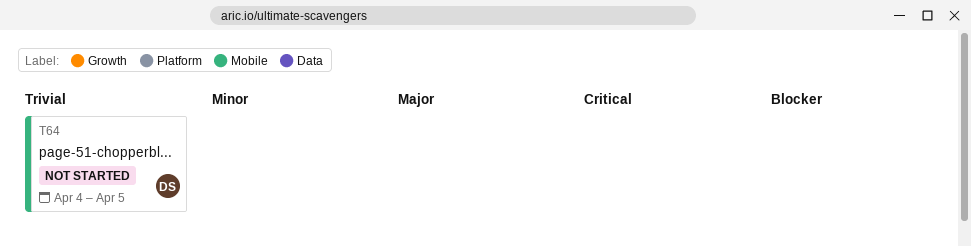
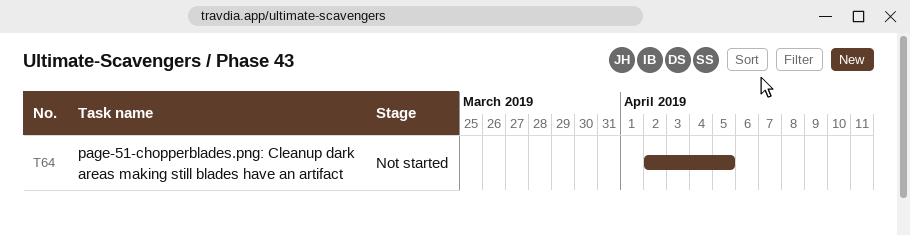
T64, start: Apr 4 -> Apr 2

